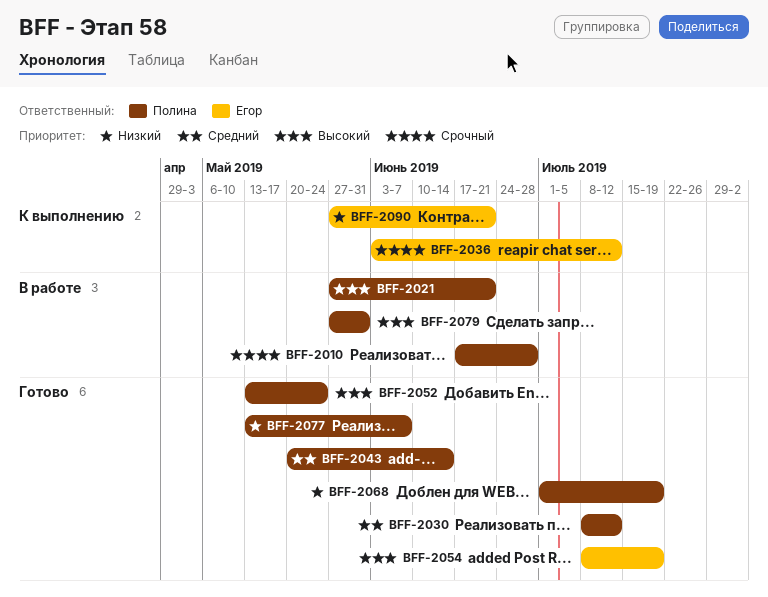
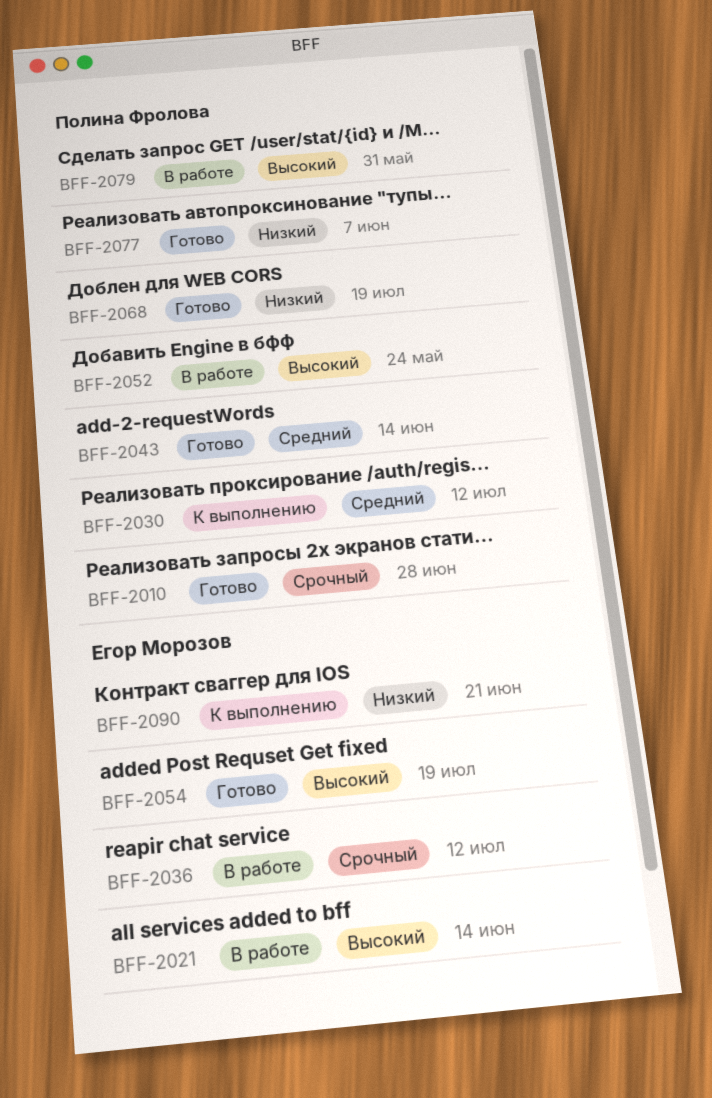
BFF-2010, status: В работе -> Готово
BFF-2021, owner: Полина Фролова -> Егор Морозов
BFF-2021, due: Jun 21 -> Jun 14
BFF-2030, status: Готово -> К выполнению
BFF-2036, status: К выполнению -> В работе
BFF-2052, status: Готово -> В работе

